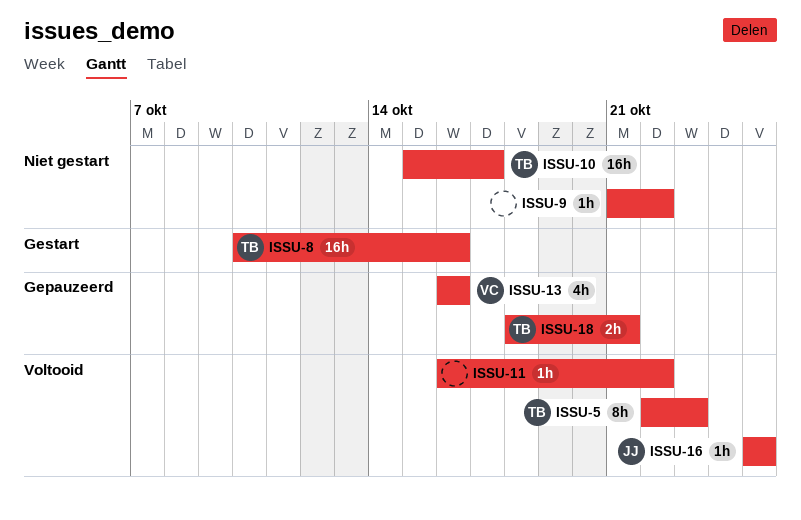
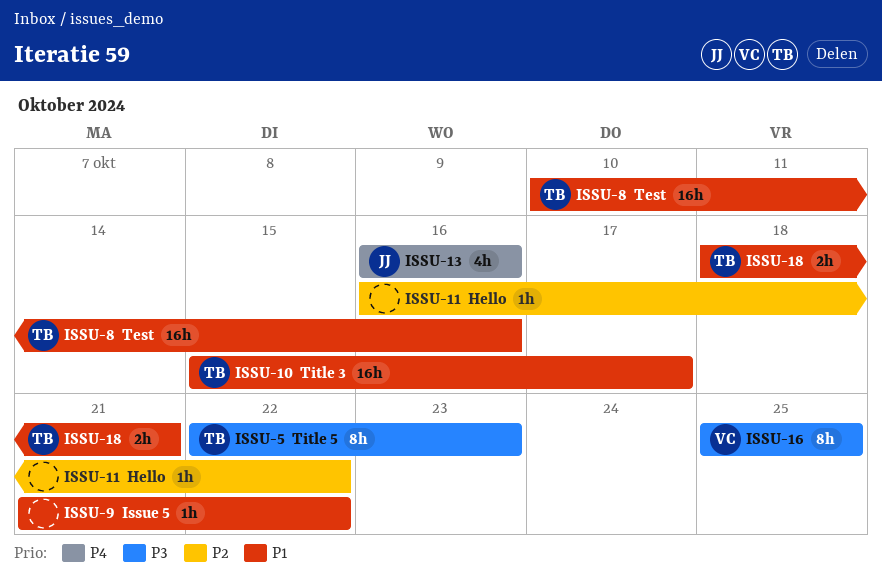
ISSU-13, owner: VC -> JJ
ISSU-16, owner: JJ -> VC
ISSU-16, estimate: 1h -> 8h

